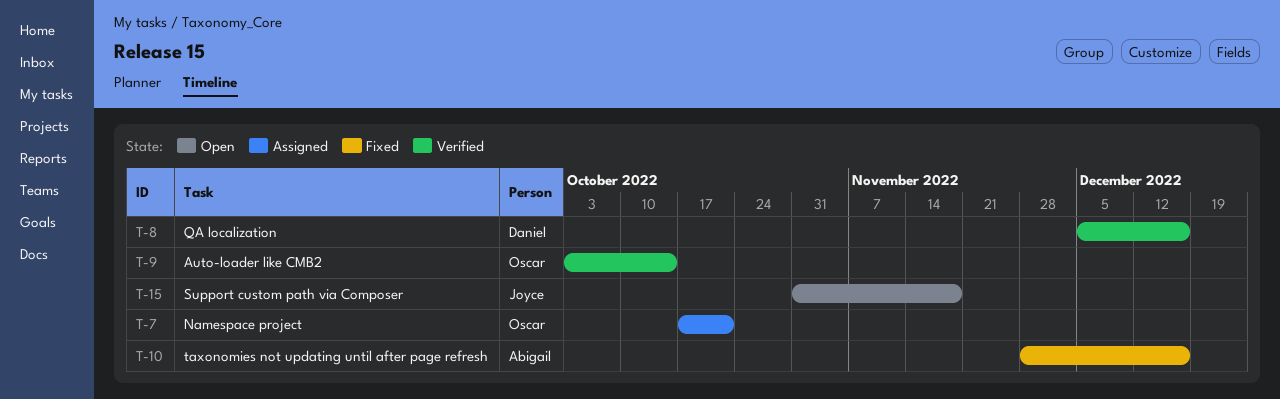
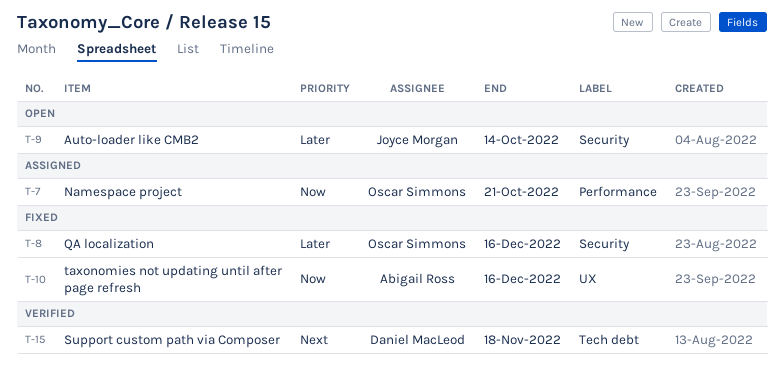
T-8, status: Verified -> Fixed
T-8, owner: Daniel MacLeod -> Oscar Simmons
T-9, status: Verified -> Open
T-9, owner: Oscar Simmons -> Joyce Morgan
T-15, status: Open -> Verified
T-15, owner: Joyce Morgan -> Daniel MacLeod

